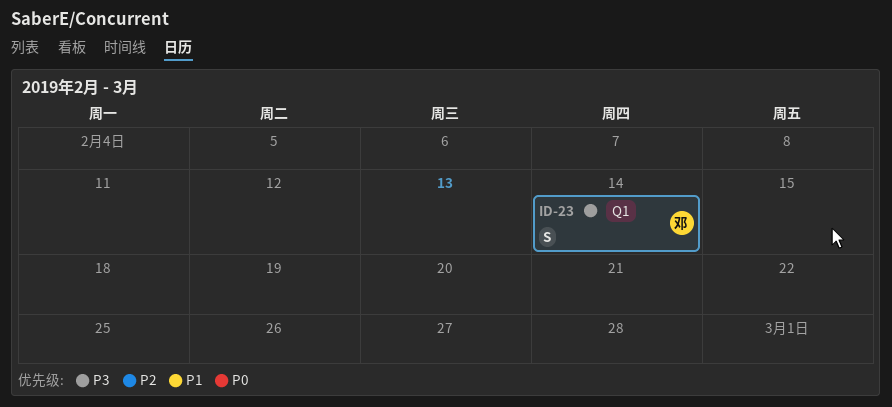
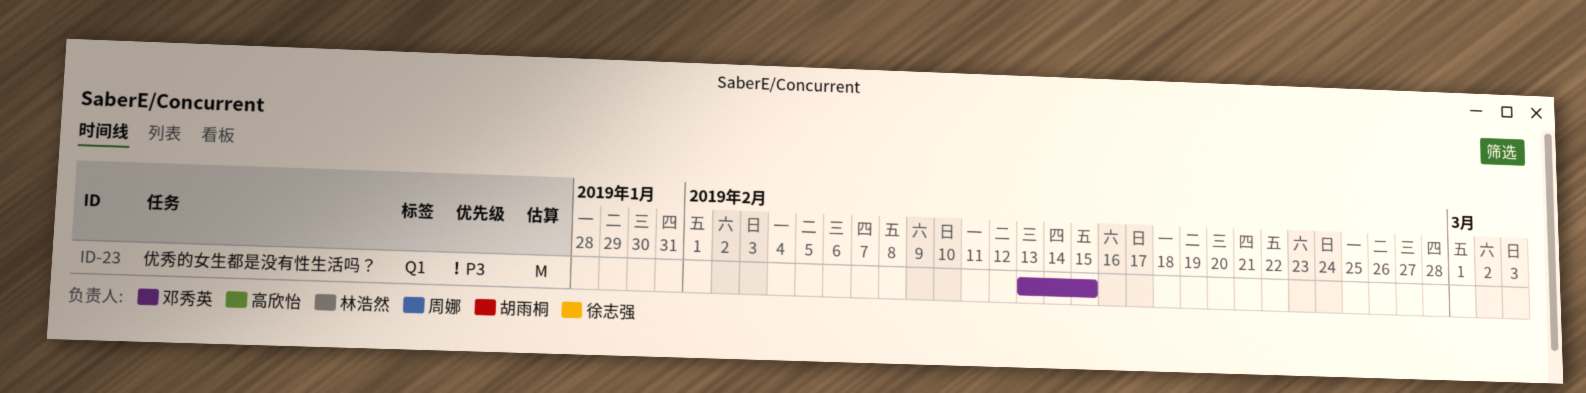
ID-23, estimate: S -> M
ID-23, due: Feb 14 -> Feb 15

